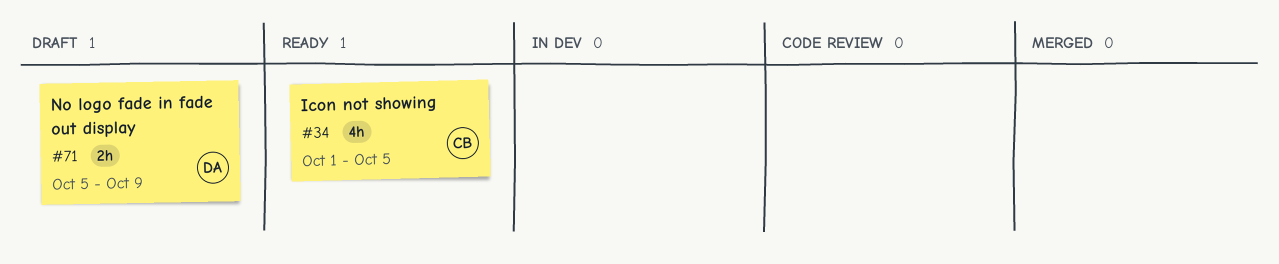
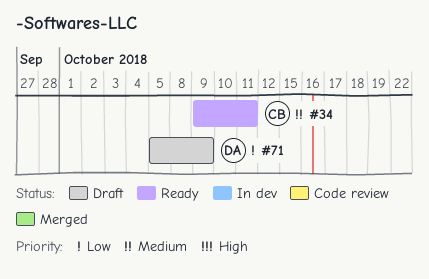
#34, start: Oct 1 -> Oct 9
#34, due: Oct 5 -> Oct 11

